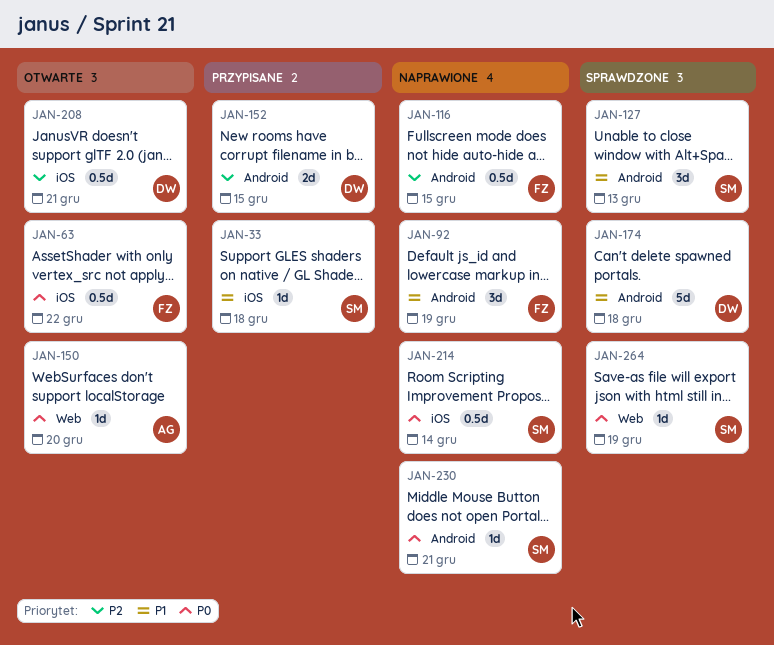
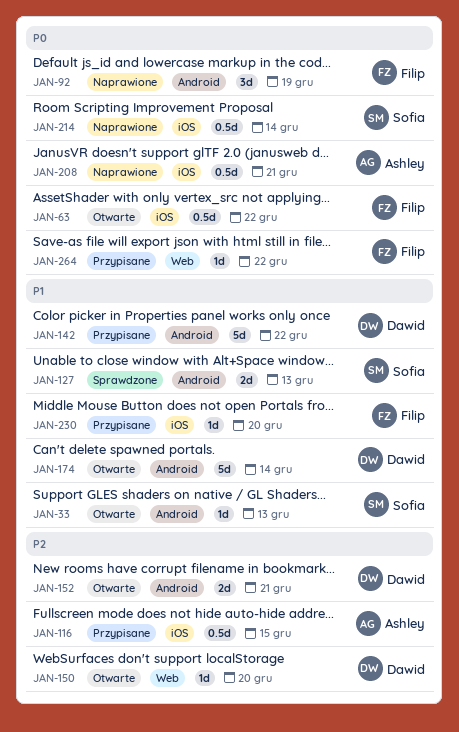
JAN-33, status: Przypisane -> Otwarte
JAN-33, label: iOS -> Android
JAN-33, due: Dec 18 -> Dec 13
JAN-92, priority: P1 -> P0
JAN-116, status: Naprawione -> Przypisane
JAN-116, owner: Filip -> Ashley
JAN-116, label: Android -> iOS
JAN-127, estimate: 3d -> 2d
JAN-142: none -> present
JAN-150, owner: Ashley -> Dawid
JAN-150, priority: P0 -> P2
JAN-152, status: Przypisane -> Otwarte
JAN-152, due: Dec 15 -> Dec 21
JAN-174, status: Sprawdzone -> Otwarte
JAN-174, due: Dec 18 -> Dec 14
JAN-208, status: Otwarte -> Naprawione
JAN-208, owner: Dawid -> Ashley
JAN-208, priority: P2 -> P0
JAN-230, status: Naprawione -> Przypisane
JAN-230, owner: Sofia -> Filip
JAN-230, priority: P0 -> P1
JAN-230, label: Android -> iOS
JAN-230, due: Dec 21 -> Dec 20
JAN-264, status: Sprawdzone -> Przypisane
JAN-264, owner: Sofia -> Filip
JAN-264, due: Dec 19 -> Dec 22

